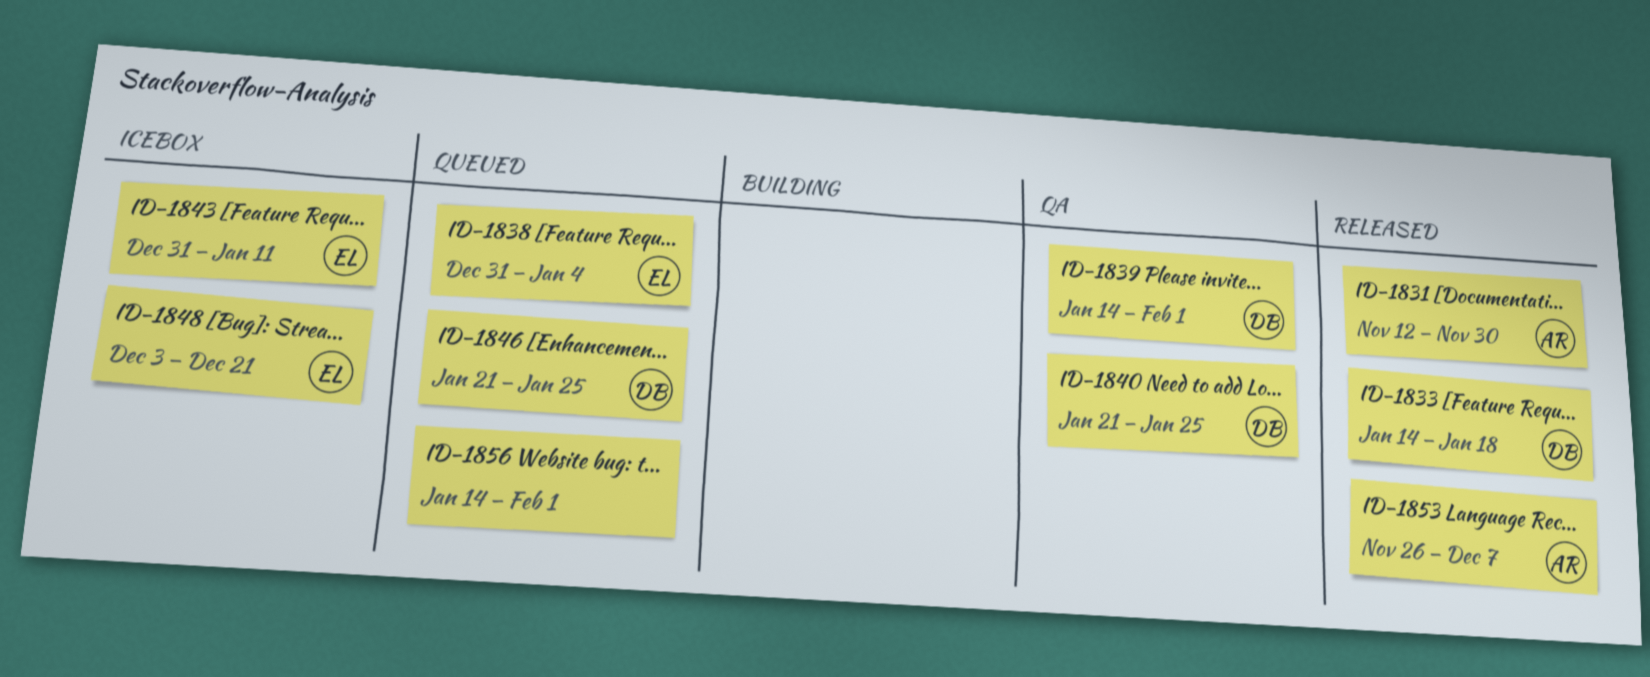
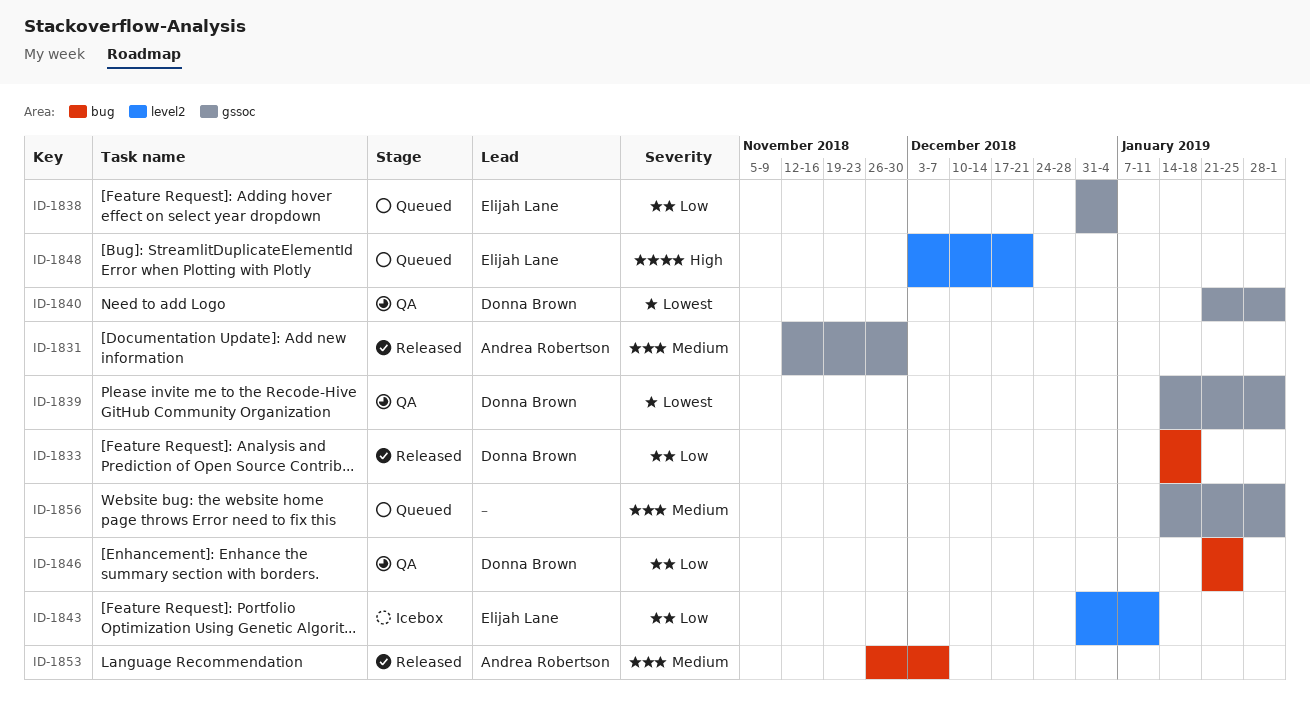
ID-1840, due: Jan 25 -> Feb 1
ID-1846, status: Queued -> QA
ID-1848, status: Icebox -> Queued

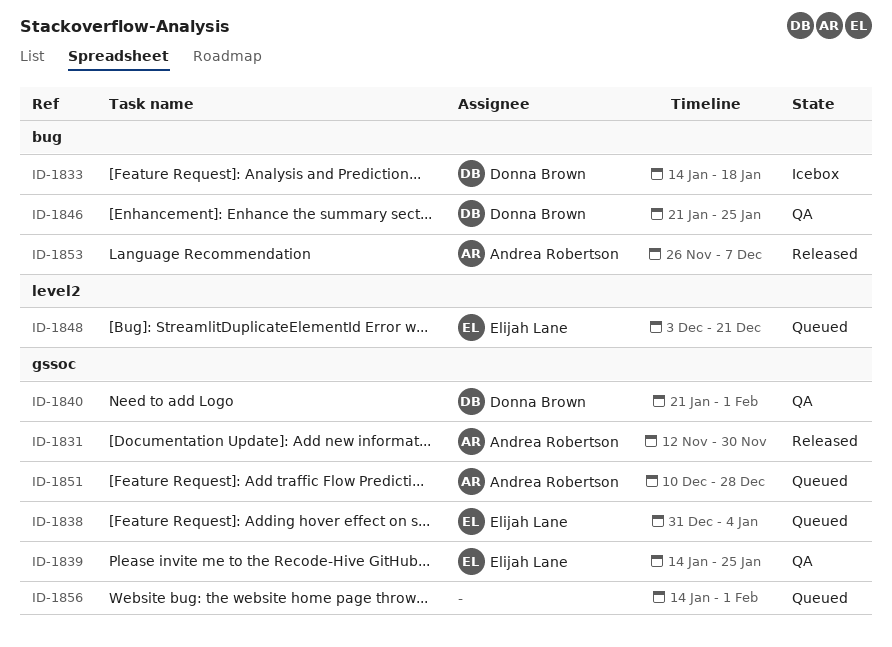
ID-1833, status: Released -> Icebox
ID-1839, owner: Donna Brown -> Elijah Lane
ID-1839, due: Feb 1 -> Jan 25
ID-1843: present -> none
ID-1851: none -> present

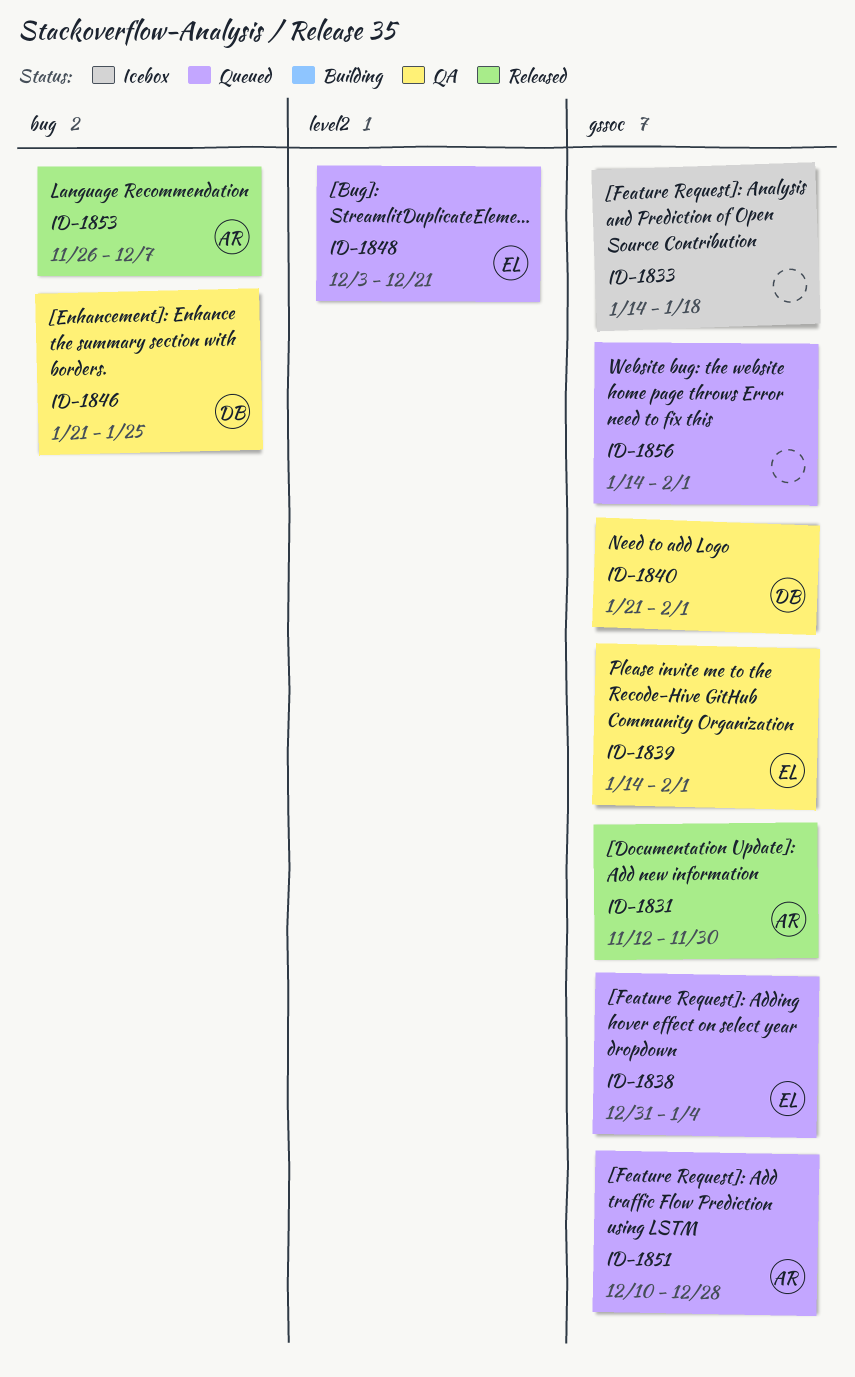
ID-1833, owner: Donna Brown -> none
ID-1833, label: bug -> gssoc
ID-1839, due: Jan 25 -> Feb 1

